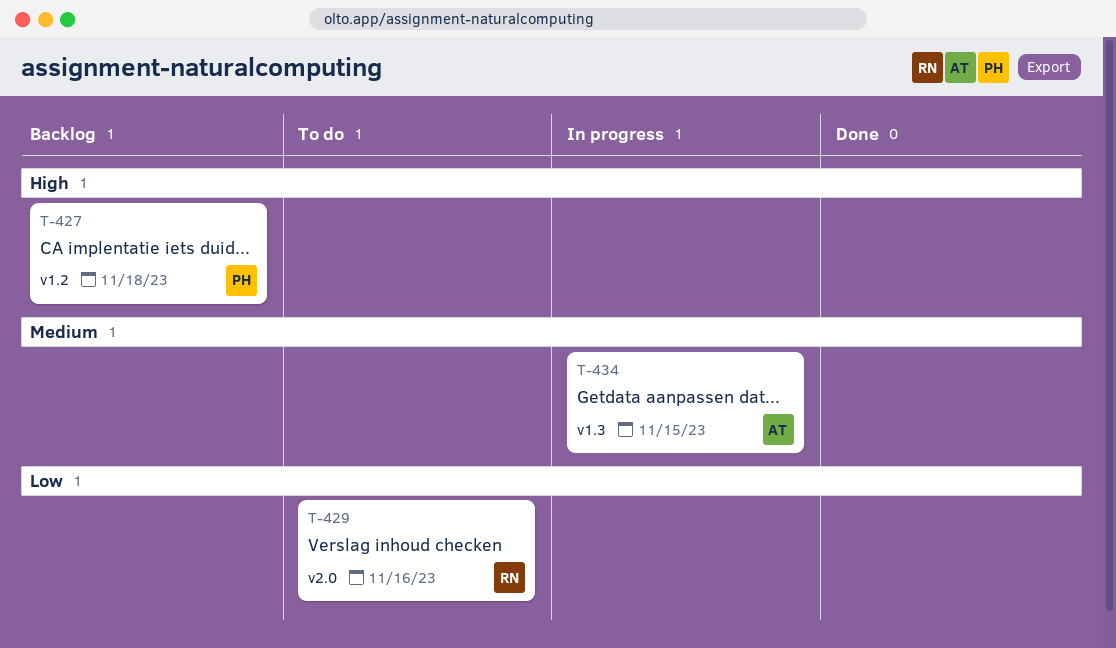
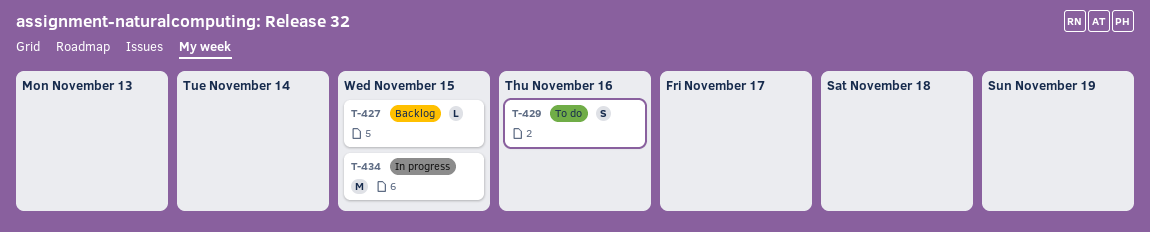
T-427, due: Nov 18 -> Nov 15

